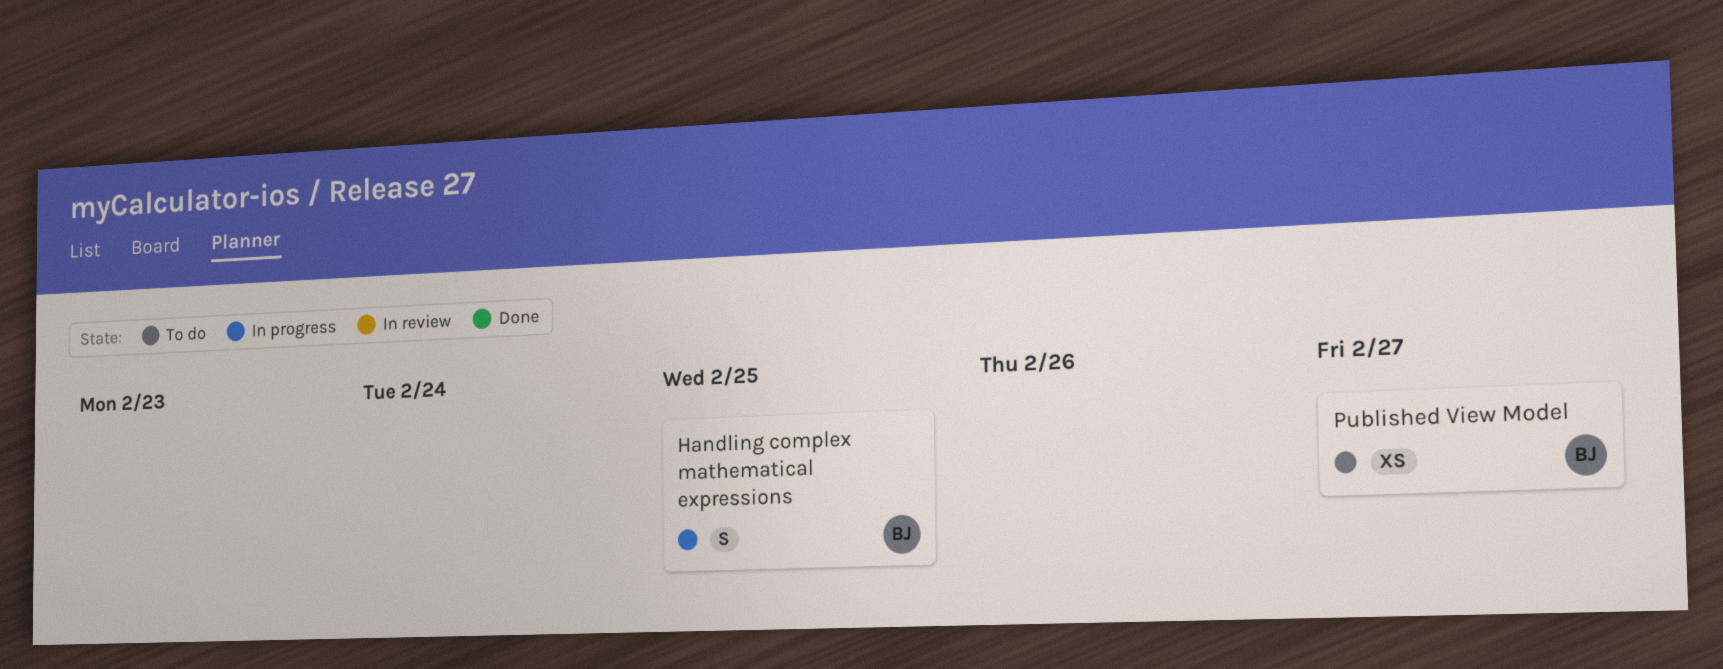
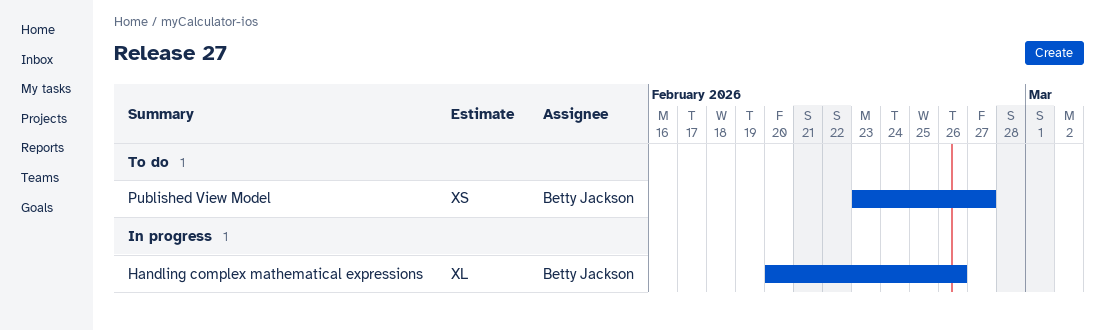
Handling complex mathematical expressions, estimate: S -> XL
Handling complex mathematical expressions, due: Feb 25 -> Feb 26

